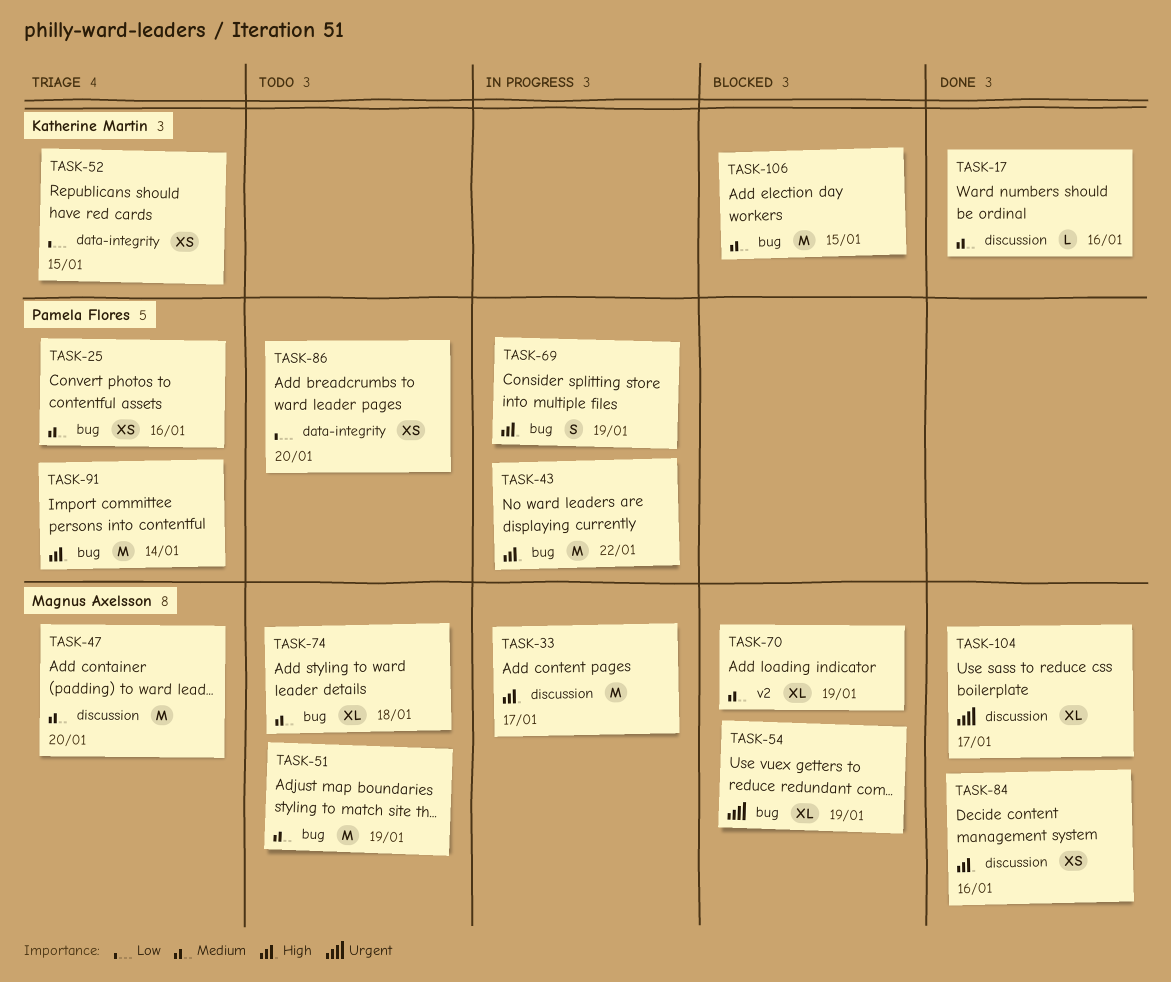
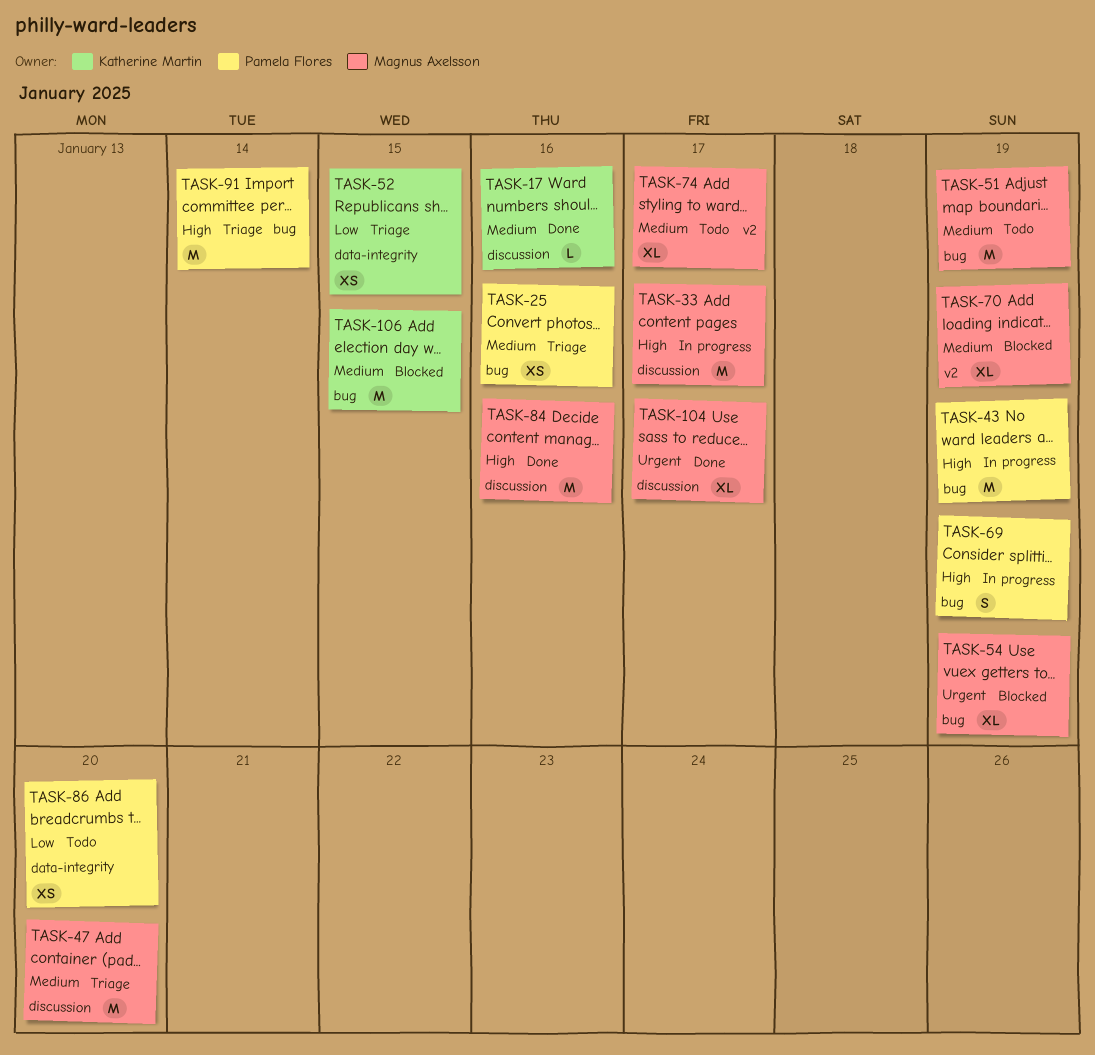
TASK-43, due: Jan 22 -> Jan 19
TASK-74, label: bug -> v2
TASK-74, due: Jan 18 -> Jan 17
TASK-84, estimate: XS -> M

